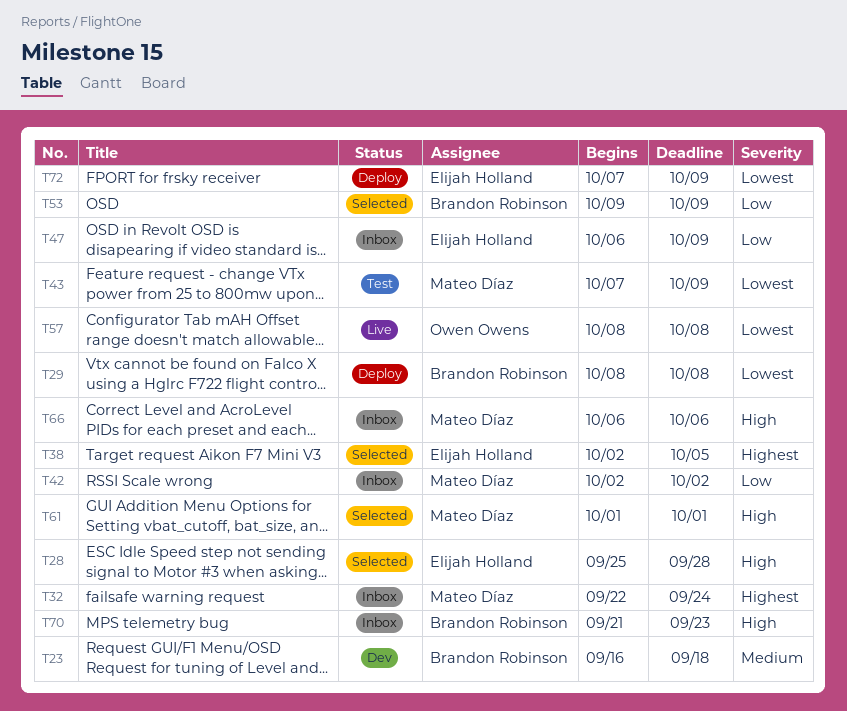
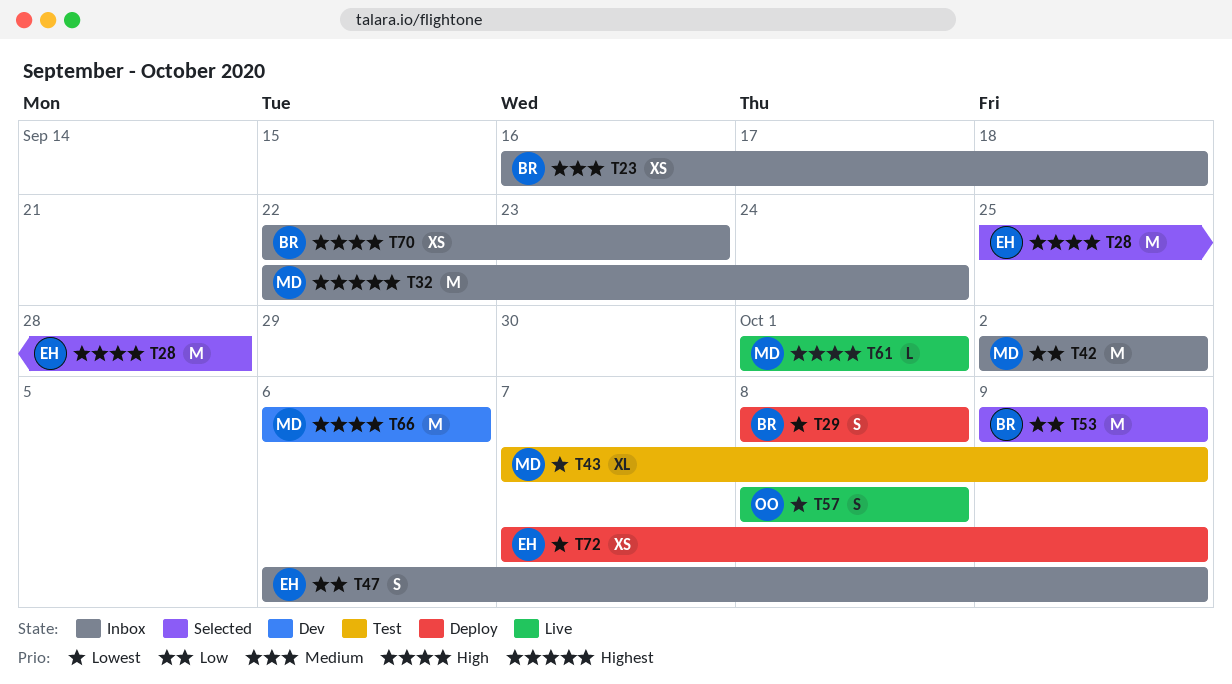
T23, status: Dev -> Inbox
T38: present -> none
T61, status: Selected -> Live
T66, status: Inbox -> Dev
T70, start: Sep 21 -> Sep 22

